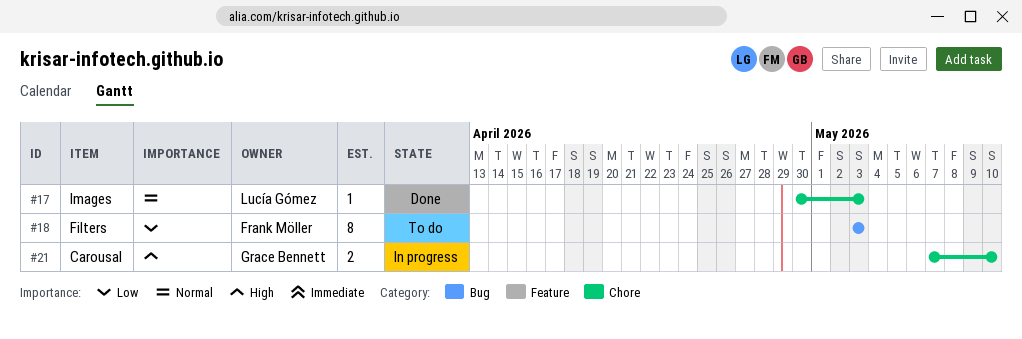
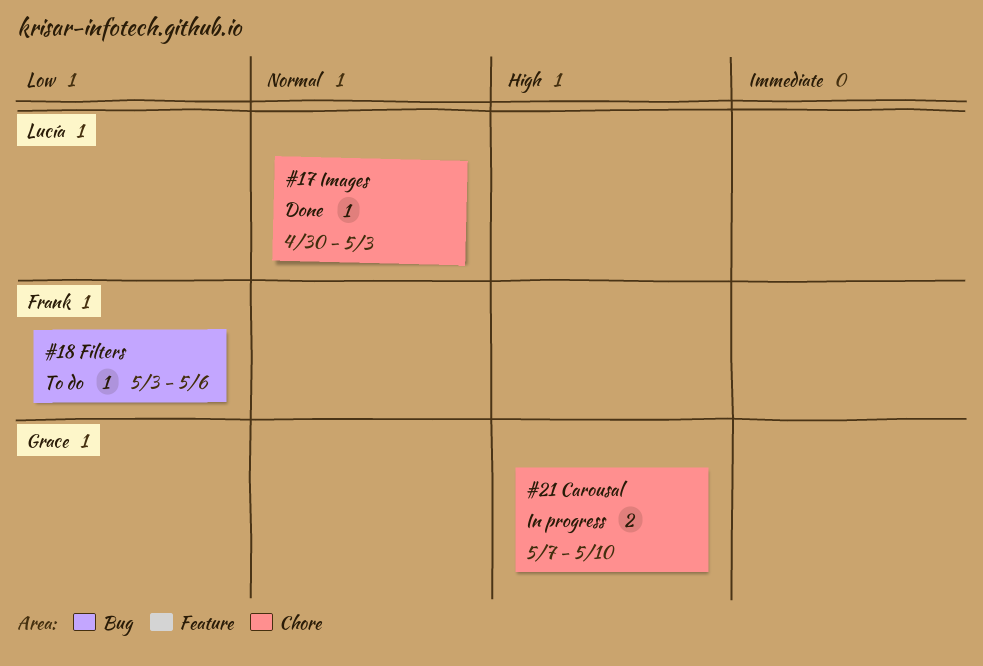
#18, estimate: 8 -> 1
#18, due: May 3 -> May 6

